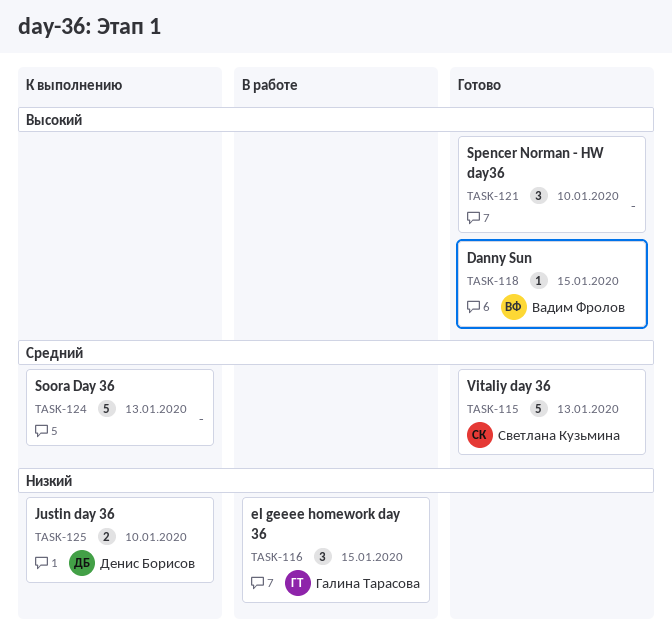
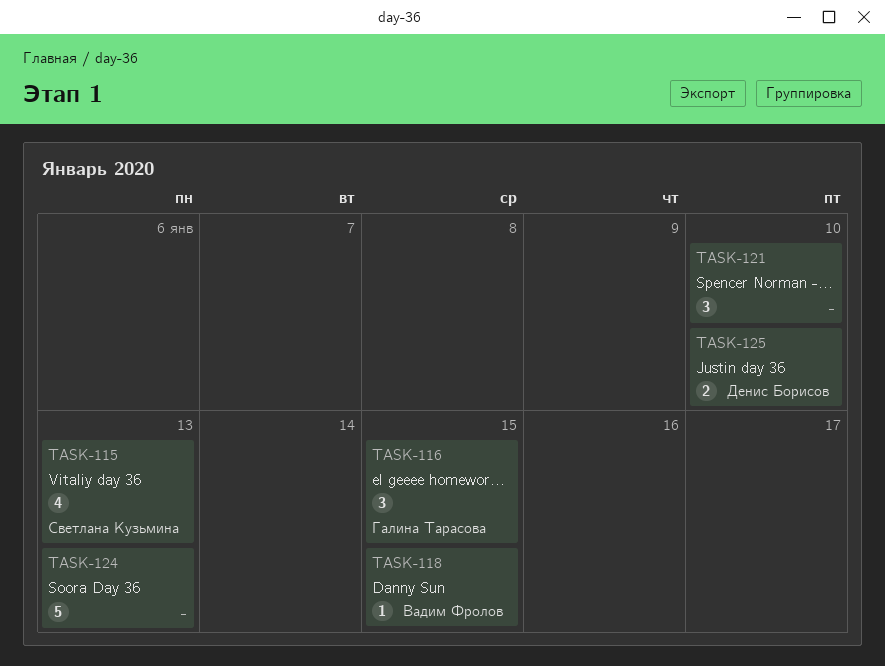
TASK-115, estimate: 5 -> 4

